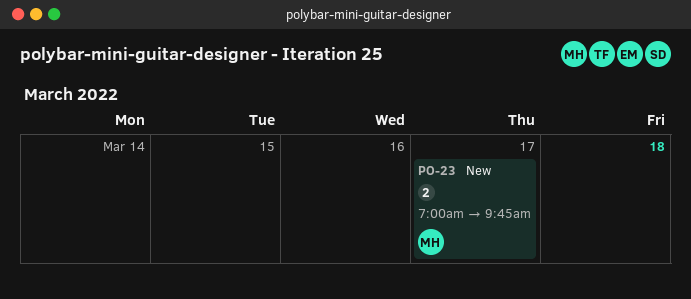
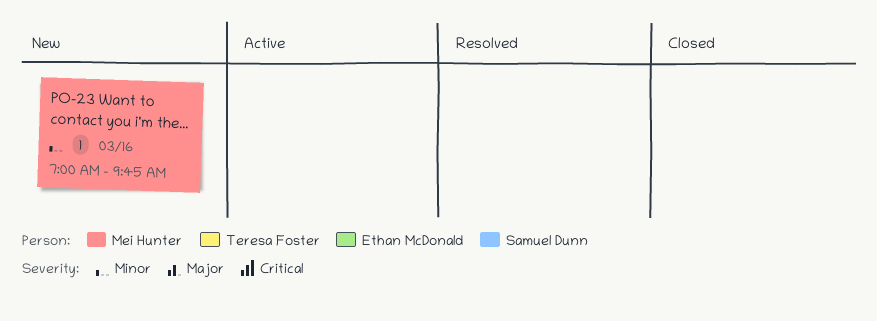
PO-23, estimate: 2 -> 1
PO-23, day: Mar 17 -> Mar 16

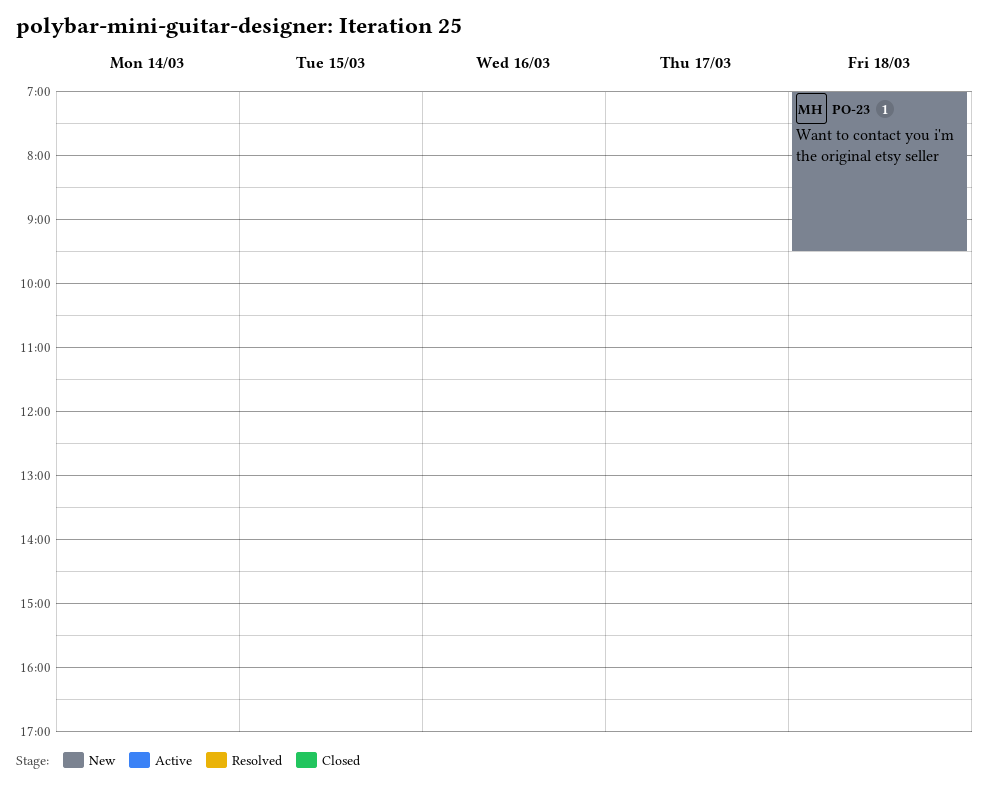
PO-23, day: Mar 16 -> Mar 18
PO-23, ends: 09:45 -> 09:30

